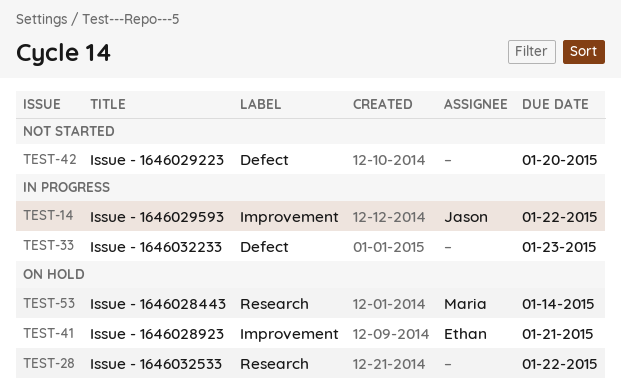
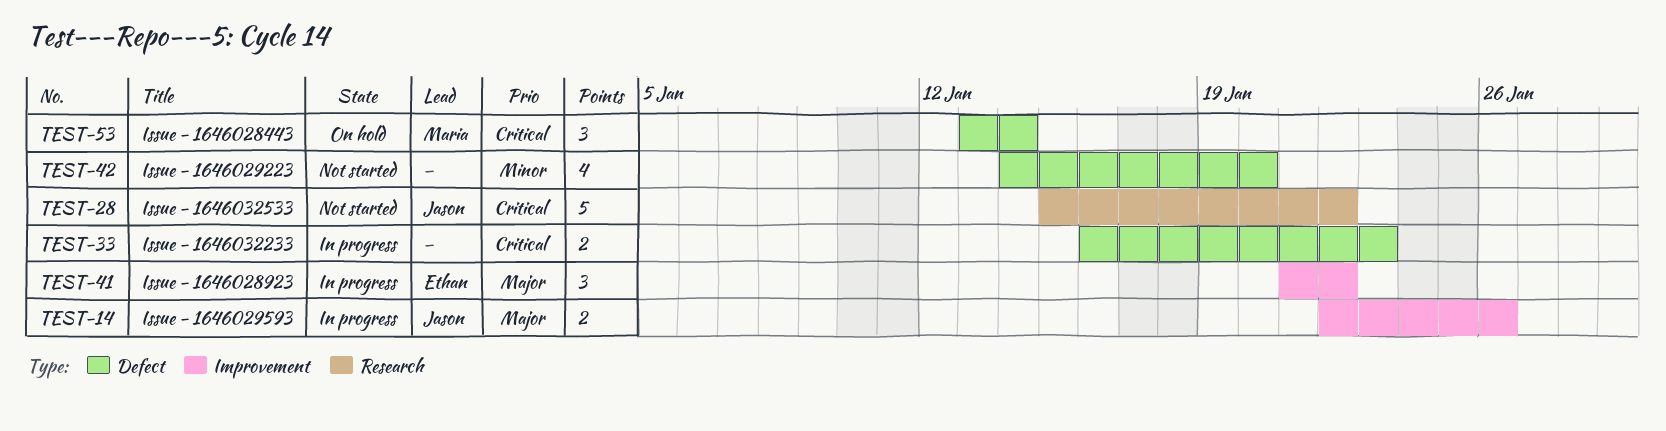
TEST-14, due: Jan 22 -> Jan 26
TEST-28, status: On hold -> Not started
TEST-28, owner: none -> Jason
TEST-41, status: On hold -> In progress
TEST-41, due: Jan 21 -> Jan 22
TEST-53, label: Research -> Defect

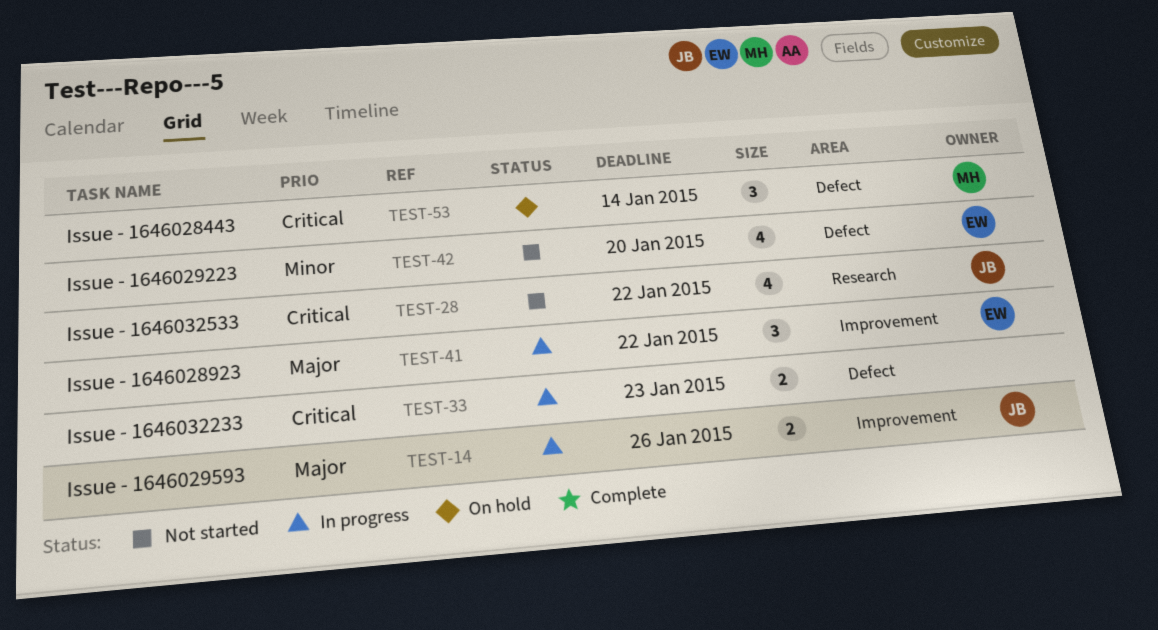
TEST-28, estimate: 5 -> 4
TEST-42, owner: none -> Ethan

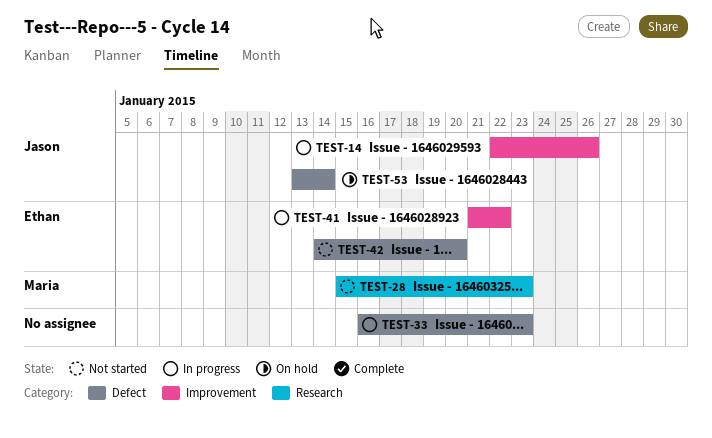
TEST-28, owner: Jason -> Maria
TEST-28, due: Jan 22 -> Jan 23
TEST-53, owner: Maria -> Jason

